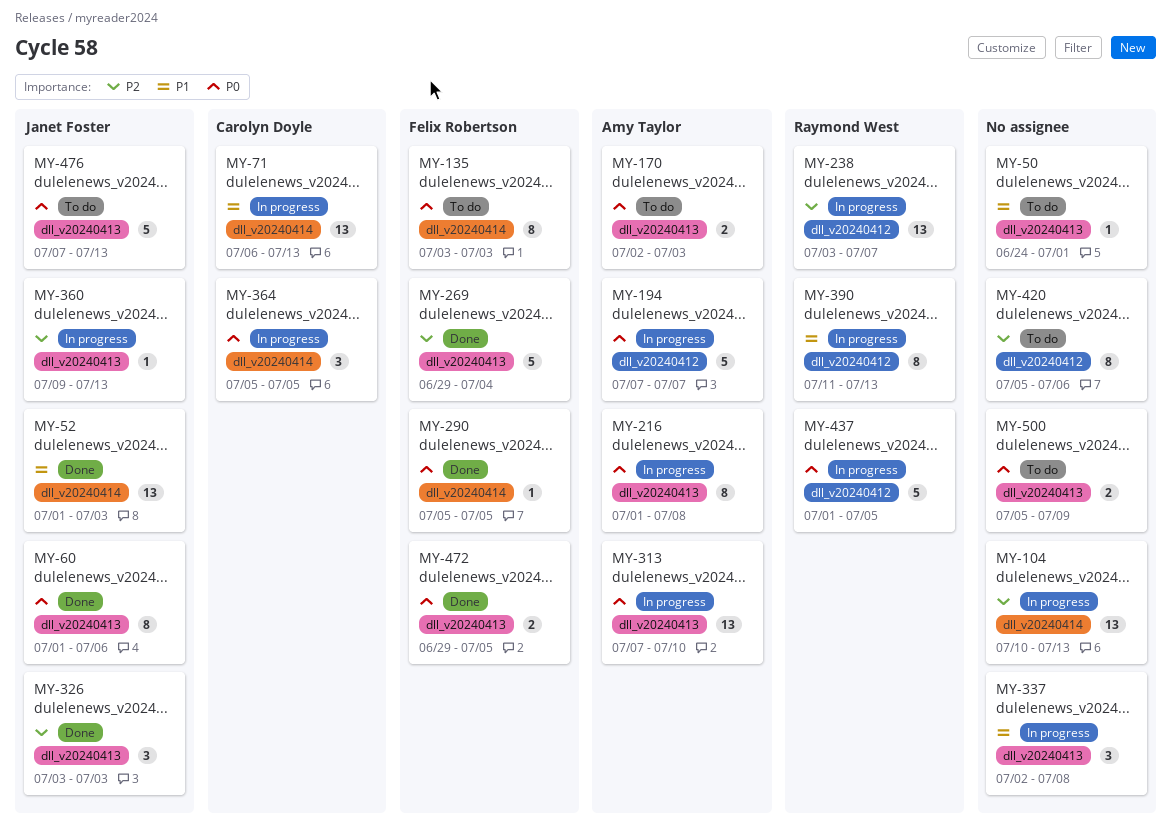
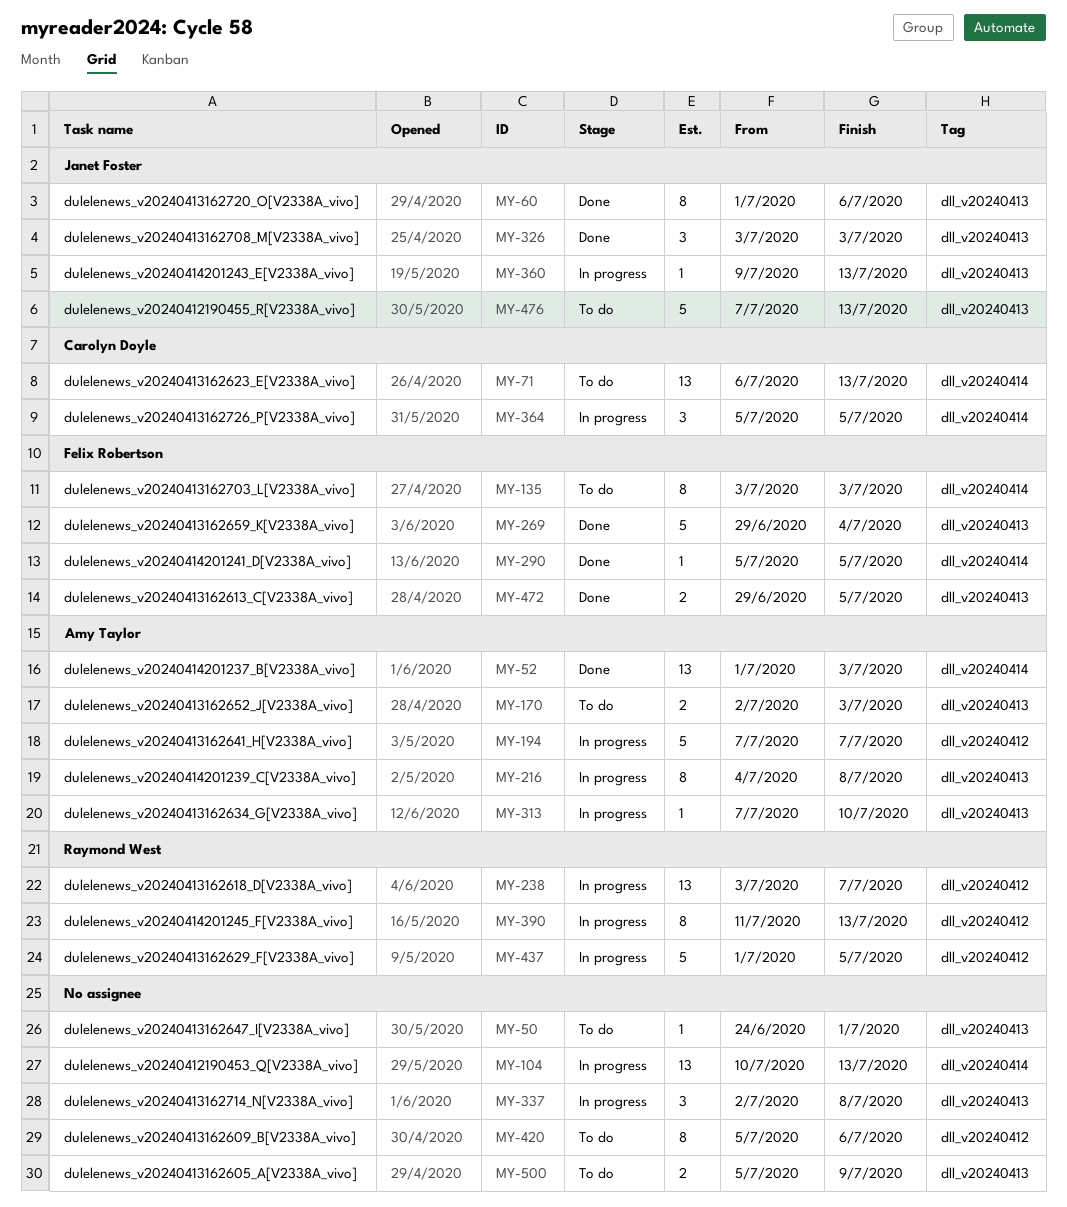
MY-52, owner: Janet Foster -> Amy Taylor
MY-71, status: In progress -> To do
MY-216, start: Jul 1 -> Jul 4
MY-313, estimate: 13 -> 1

